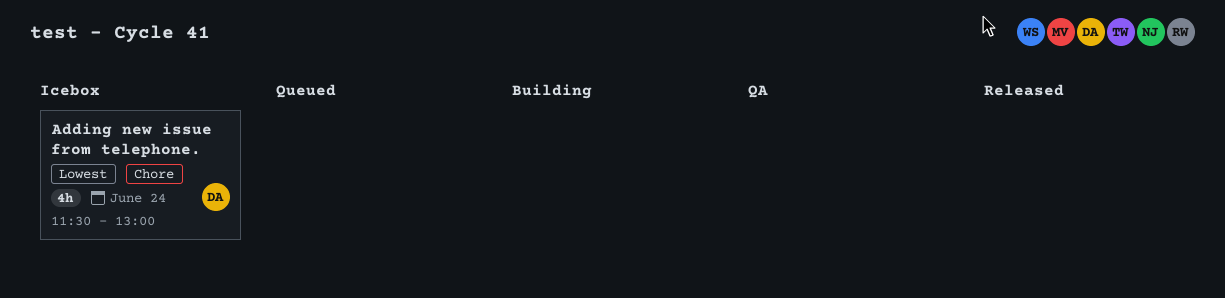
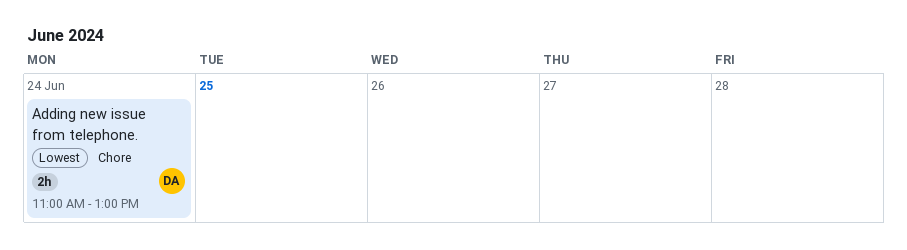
Adding new issue from telephone., estimate: 4h -> 2h
Adding new issue from telephone., begins: 11:30 -> 11:00

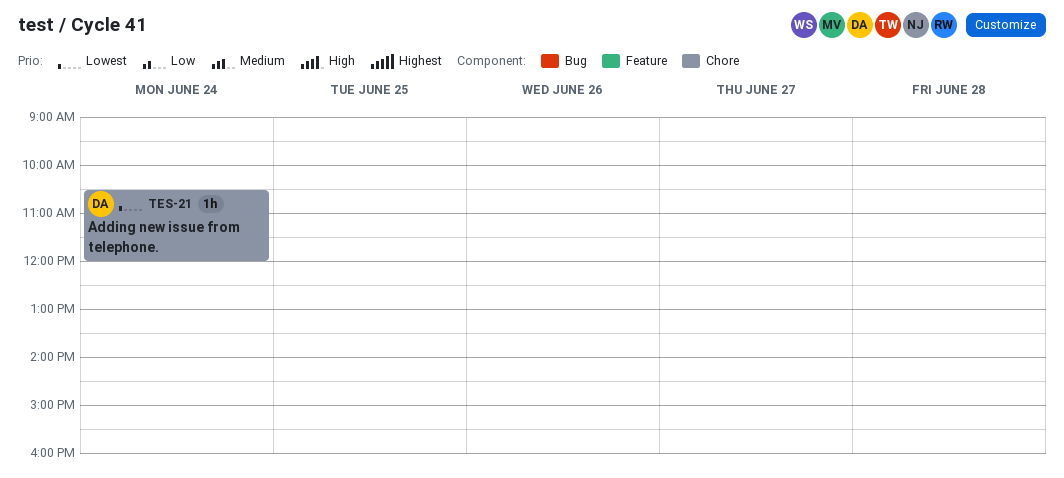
Adding new issue from telephone., estimate: 2h -> 1h
Adding new issue from telephone., begins: 11:00 -> 10:30
Adding new issue from telephone., ends: 13:00 -> 12:00

